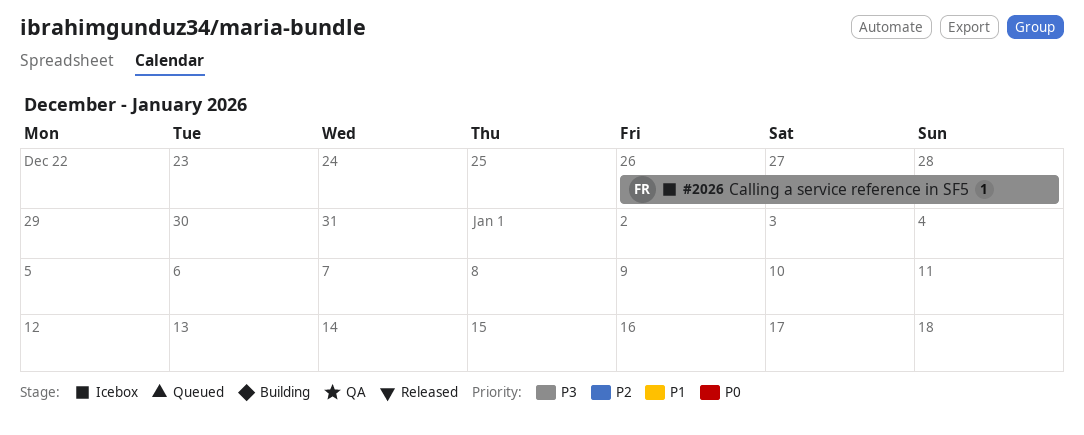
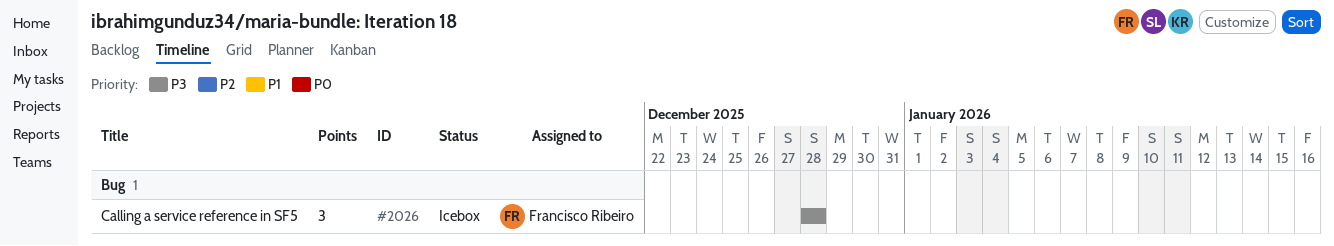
#2026, estimate: 1 -> 3
#2026, start: Dec 26 -> Dec 28

